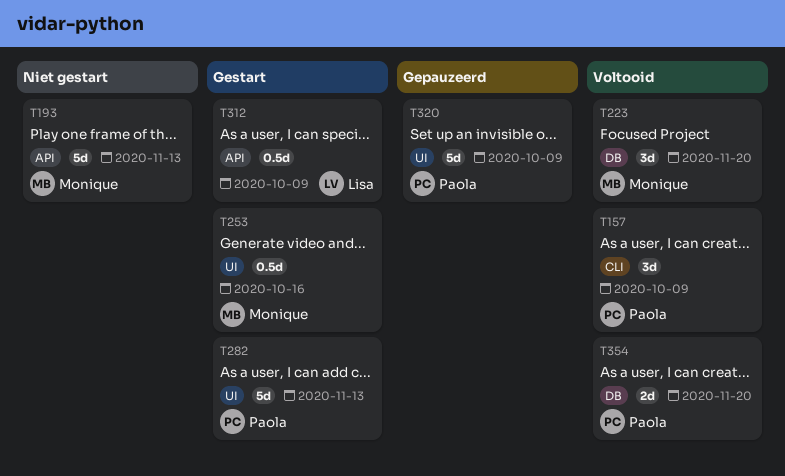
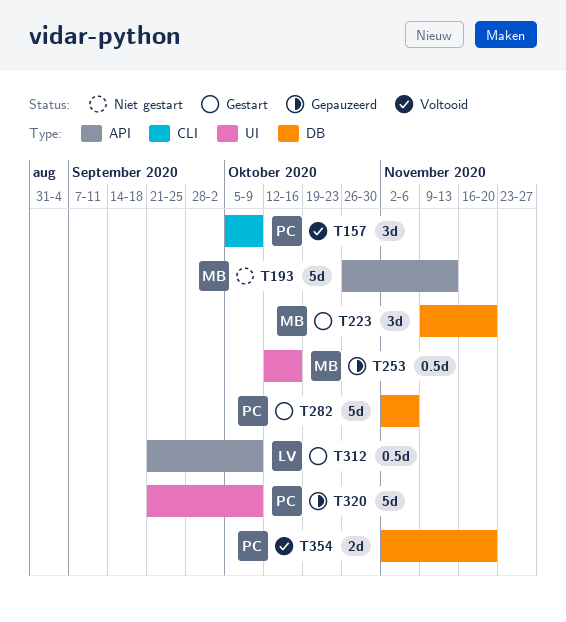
T223, status: Voltooid -> Gestart
T253, status: Gestart -> Gepauzeerd
T282, label: UI -> DB
T282, due: Nov 13 -> Nov 6

